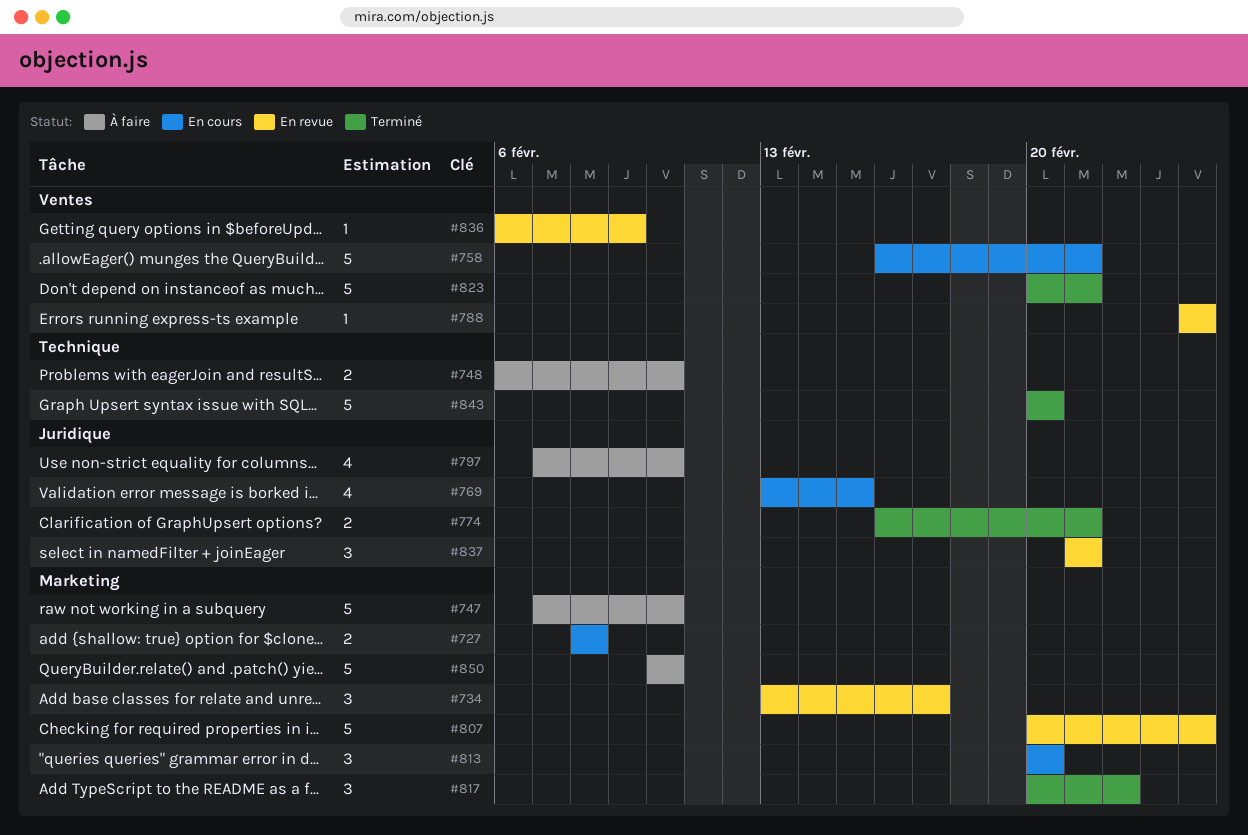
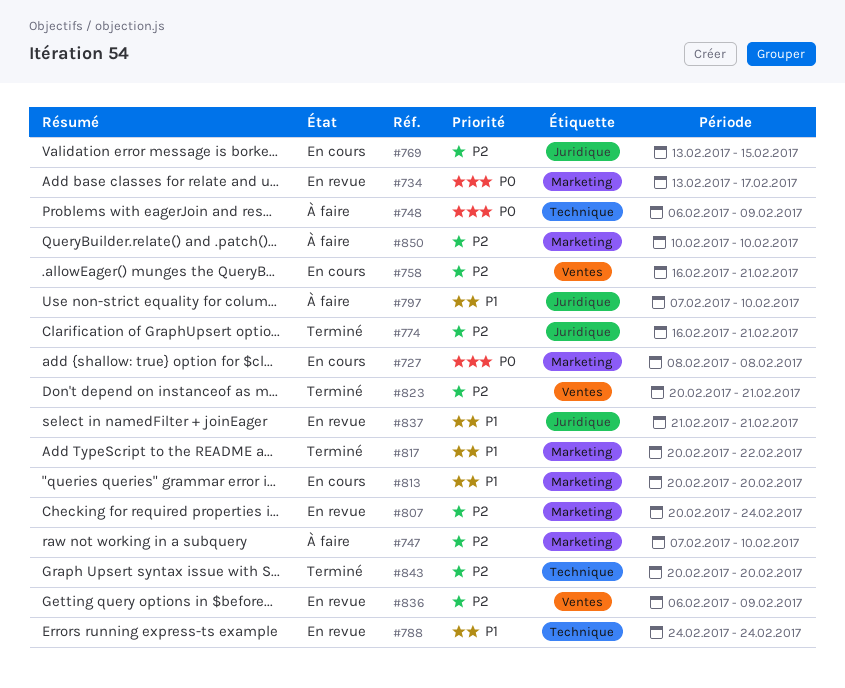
#748, due: Feb 10 -> Feb 9
#788, label: Ventes -> Technique

